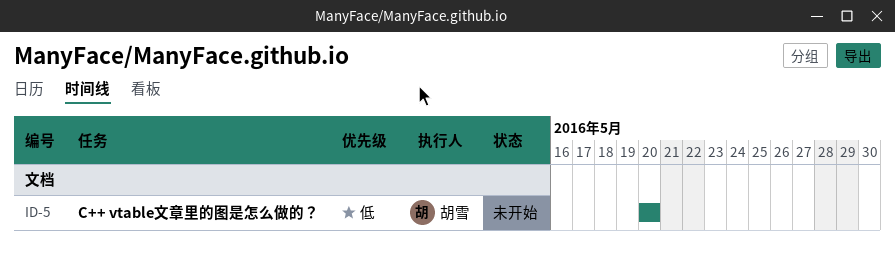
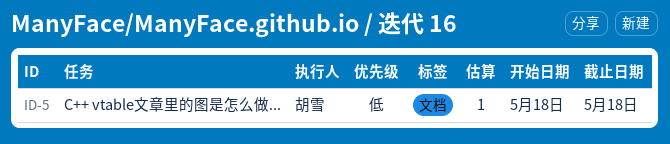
ID-5, start: May 20 -> May 18
ID-5, due: May 20 -> May 18

